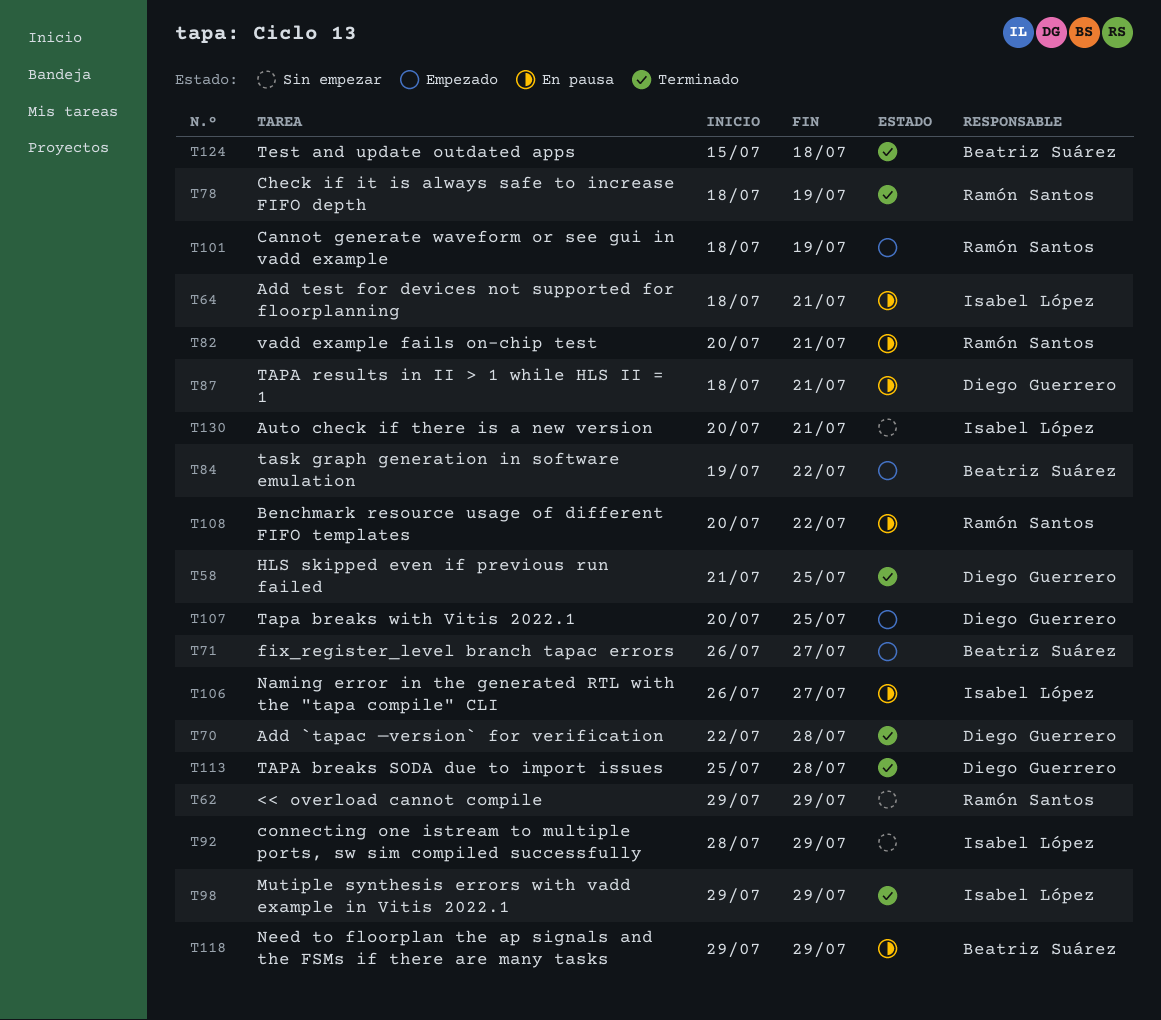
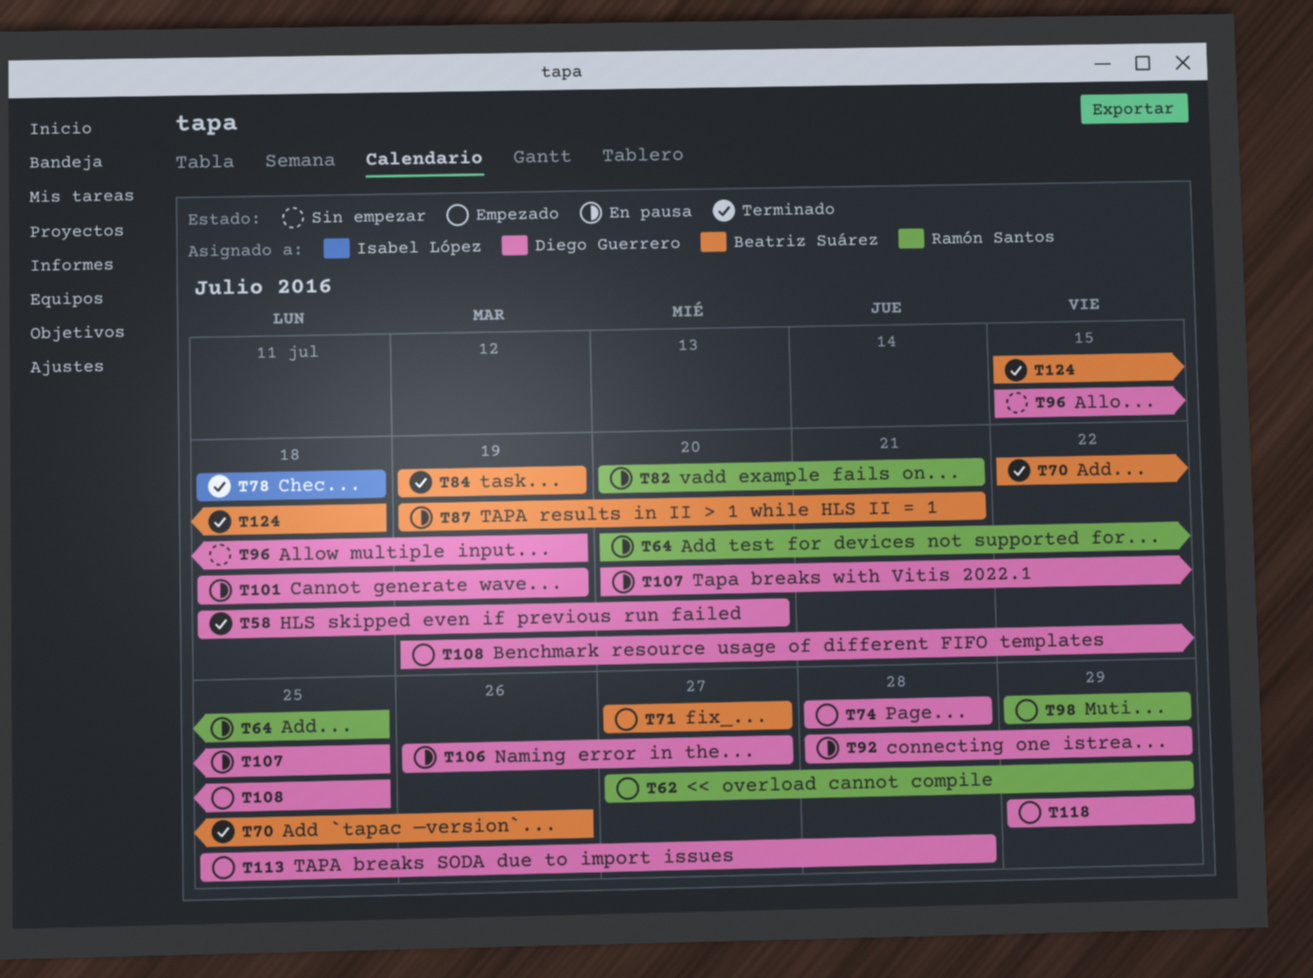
T58, start: Jul 21 -> Jul 18
T58, due: Jul 25 -> Jul 20
T62, status: Sin empezar -> Empezado
T62, start: Jul 29 -> Jul 27
T64, owner: Isabel López -> Ramón Santos
T64, start: Jul 18 -> Jul 20
T64, due: Jul 21 -> Jul 25
T70, owner: Diego Guerrero -> Beatriz Suárez
T70, due: Jul 28 -> Jul 26
T71, start: Jul 26 -> Jul 27
T74: none -> present
T78, owner: Ramón Santos -> Isabel López
T78, due: Jul 19 -> Jul 18
T84, status: Empezado -> Terminado
T84, due: Jul 22 -> Jul 19
T87, owner: Diego Guerrero -> Beatriz Suárez
T87, start: Jul 18 -> Jul 19
T92, status: Sin empezar -> En pausa
T92, owner: Isabel López -> Diego Guerrero
T96: none -> present
T98, status: Terminado -> Empezado
T98, owner: Isabel López -> Ramón Santos
T101, status: Empezado -> En pausa
T101, owner: Ramón Santos -> Diego Guerrero
T106, owner: Isabel López -> Diego Guerrero
T107, status: Empezado -> En pausa
T108, status: En pausa -> Empezado
T108, owner: Ramón Santos -> Diego Guerrero
T108, start: Jul 20 -> Jul 19
T108, due: Jul 22 -> Jul 25
T113, status: Terminado -> Empezado
T118, status: En pausa -> Empezado
T118, owner: Beatriz Suárez -> Diego Guerrero
T130: present -> none

